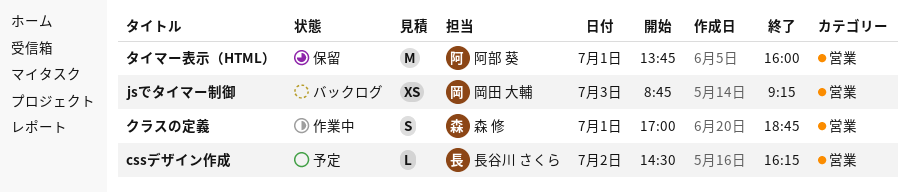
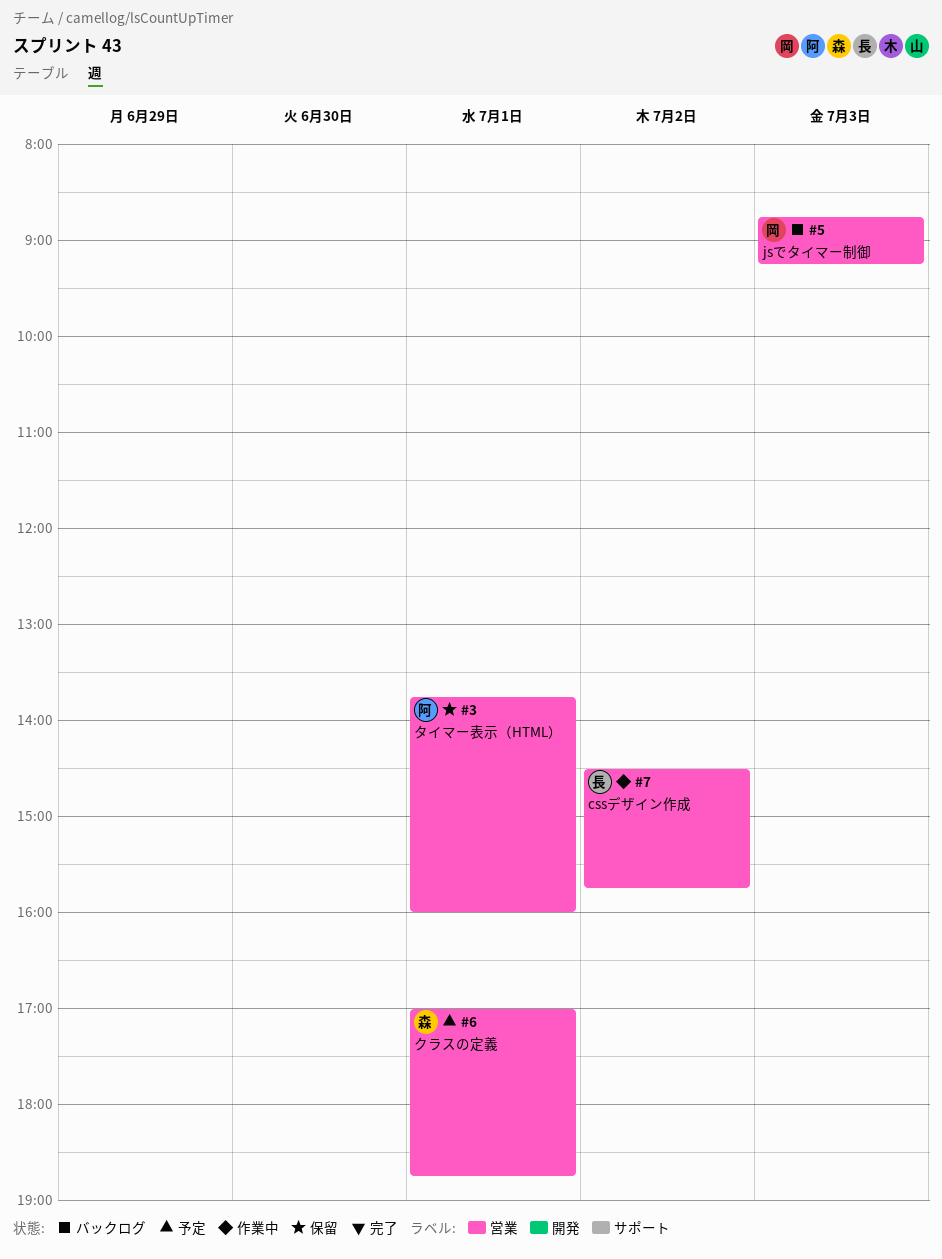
cssデザイン作成, status: 予定 -> 作業中
cssデザイン作成, ends: 16:15 -> 15:45
クラスの定義, status: 作業中 -> 予定

